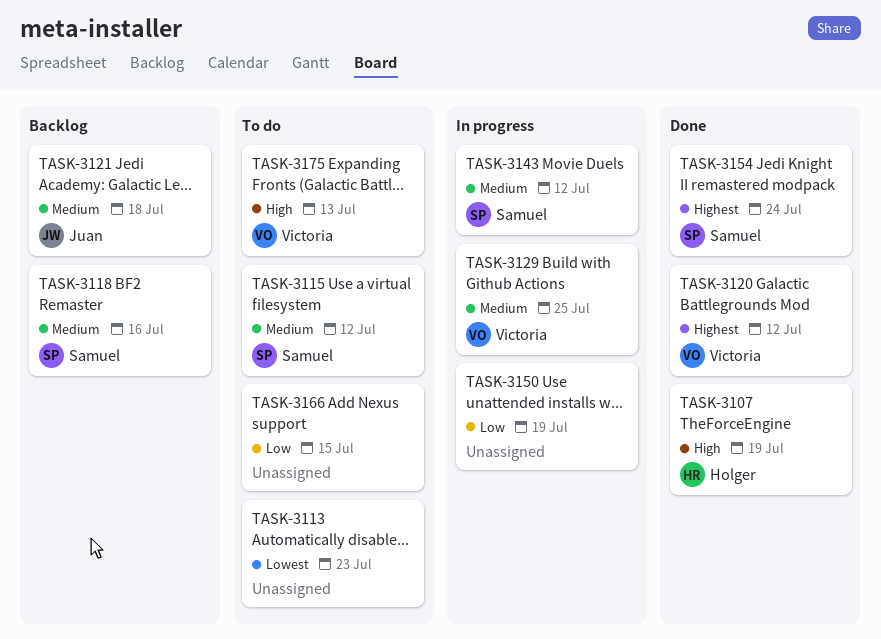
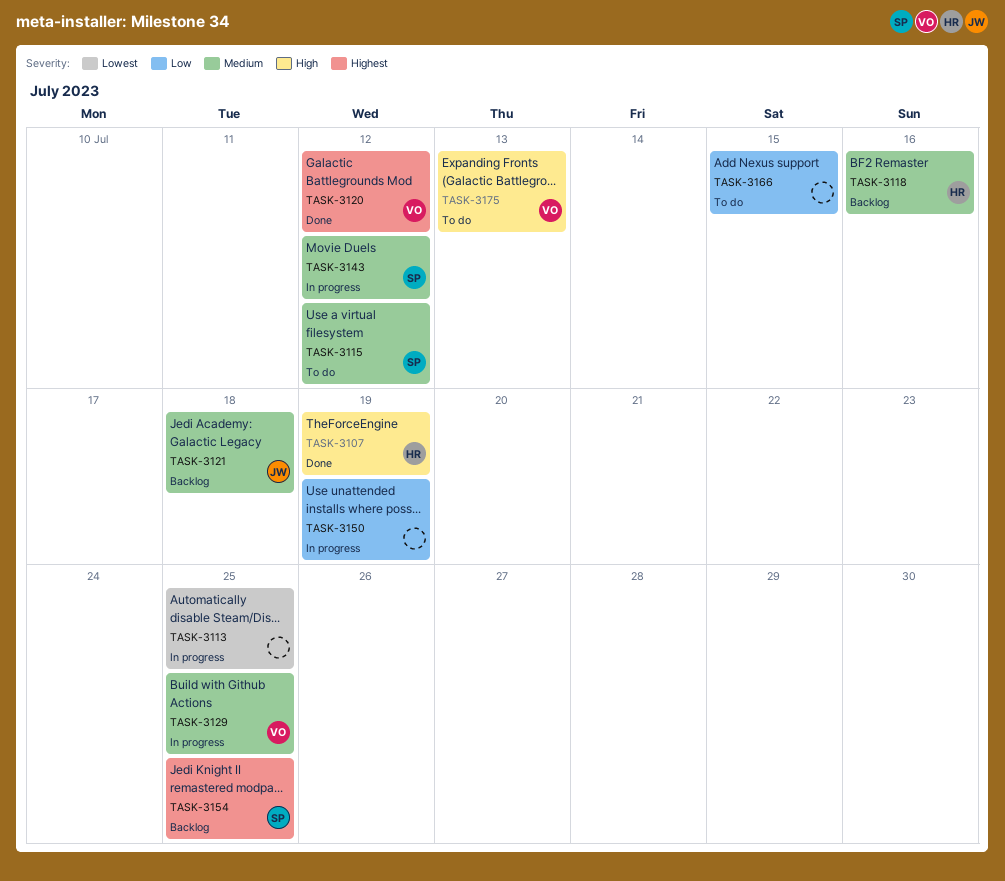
TASK-3113, status: To do -> In progress
TASK-3113, due: Jul 23 -> Jul 25
TASK-3118, owner: Samuel -> Holger
TASK-3154, status: Done -> Backlog
TASK-3154, due: Jul 24 -> Jul 25

